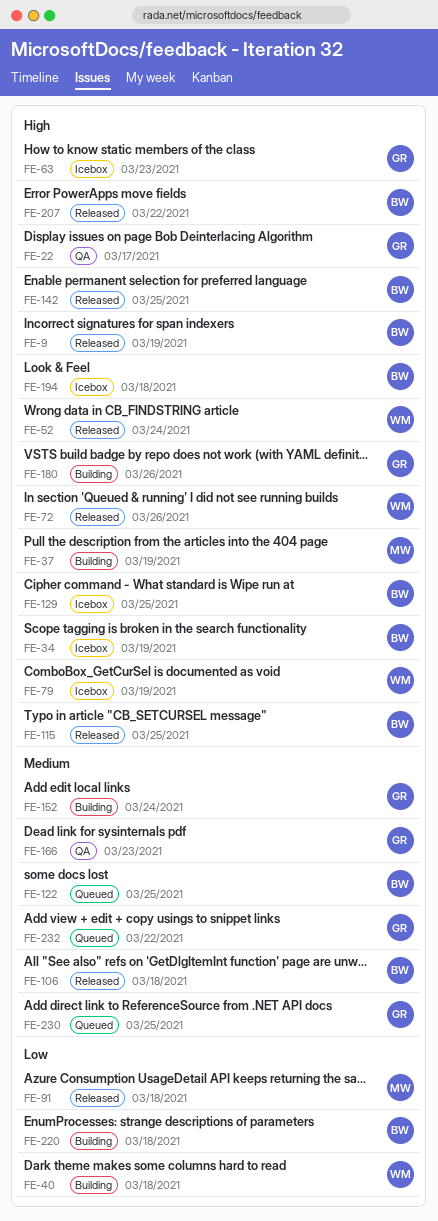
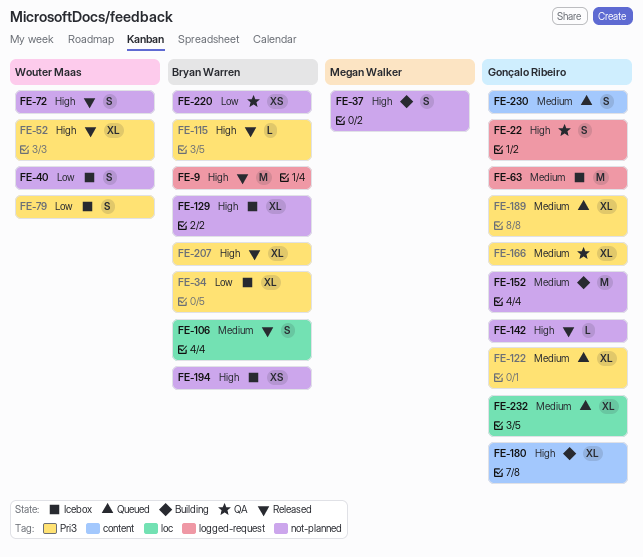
FE-34, priority: High -> Low
FE-40, status: Building -> Icebox
FE-63, priority: High -> Medium
FE-79, priority: High -> Low
FE-91: present -> none
FE-122, owner: Bryan Warren -> Gonçalo Ribeiro
FE-142, owner: Bryan Warren -> Gonçalo Ribeiro
FE-189: none -> present
FE-220, status: Building -> QA

